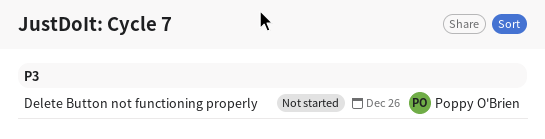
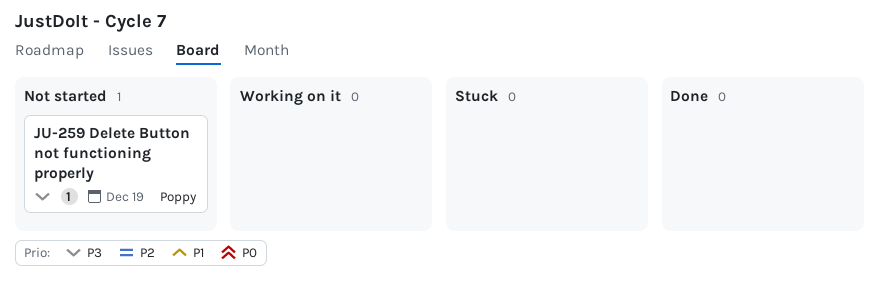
Delete Button not functioning properly, due: Dec 26 -> Dec 19

